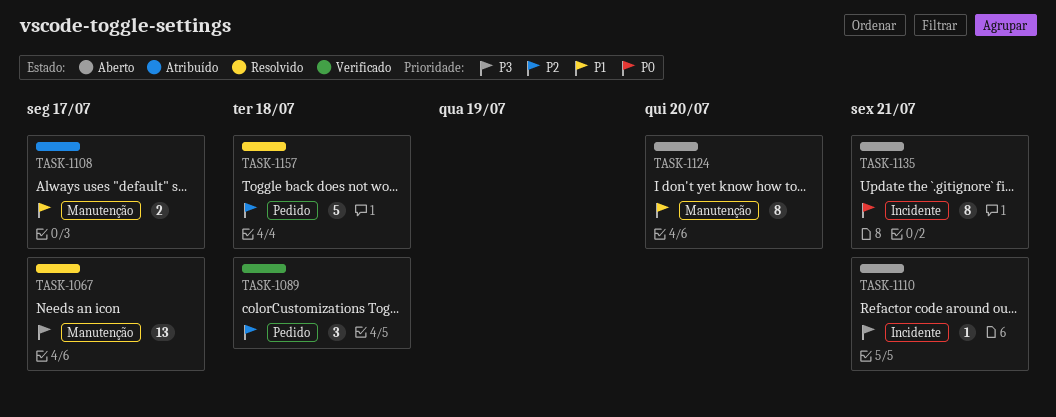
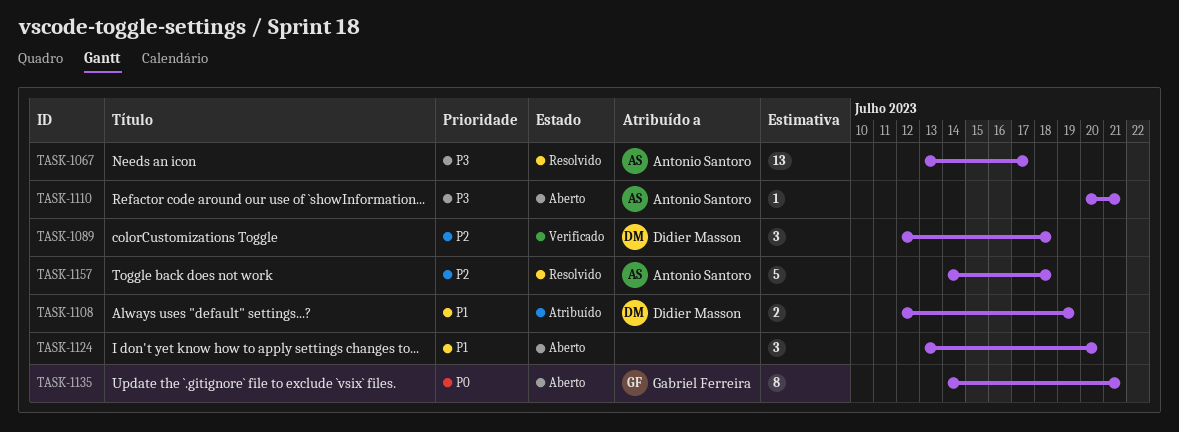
TASK-1108, due: Jul 17 -> Jul 19
TASK-1124, estimate: 8 -> 3

